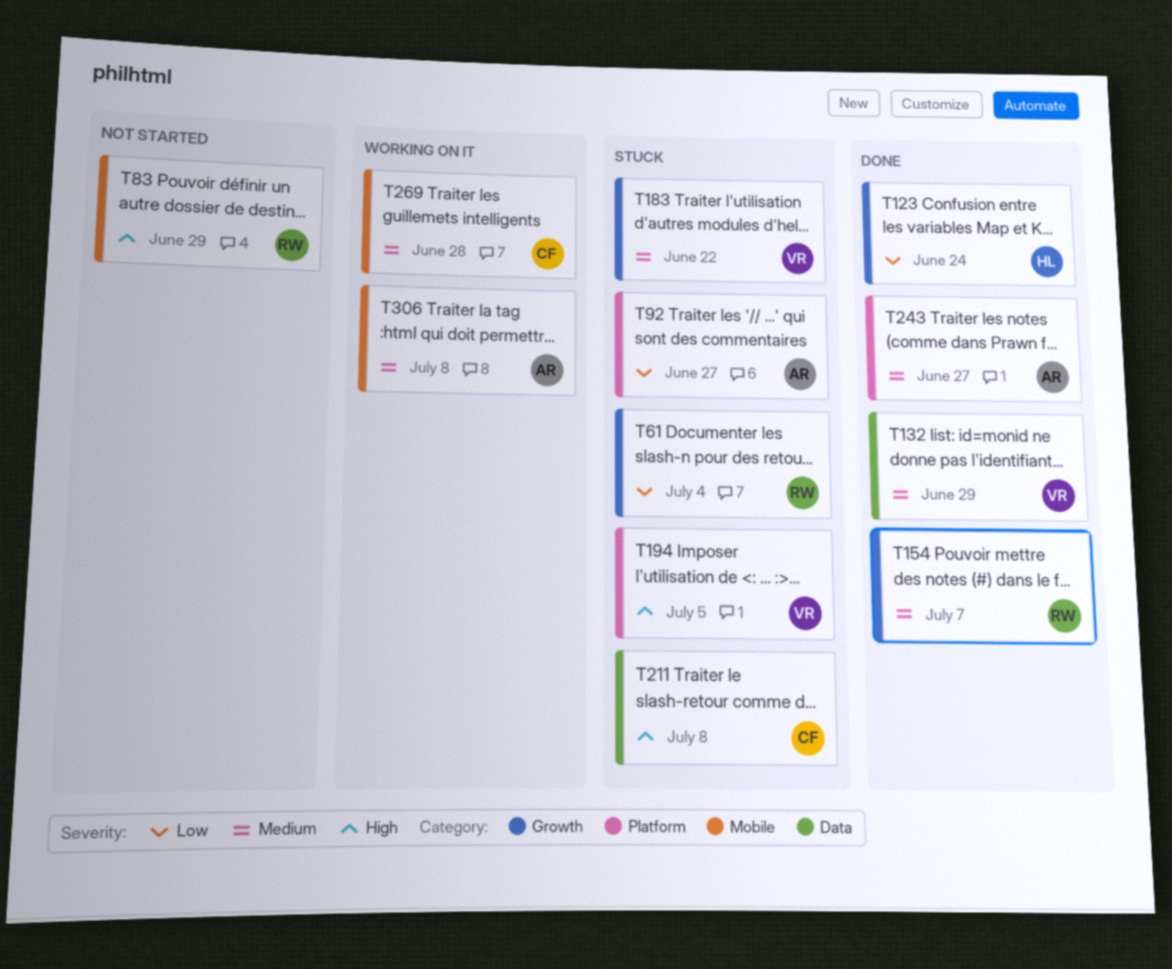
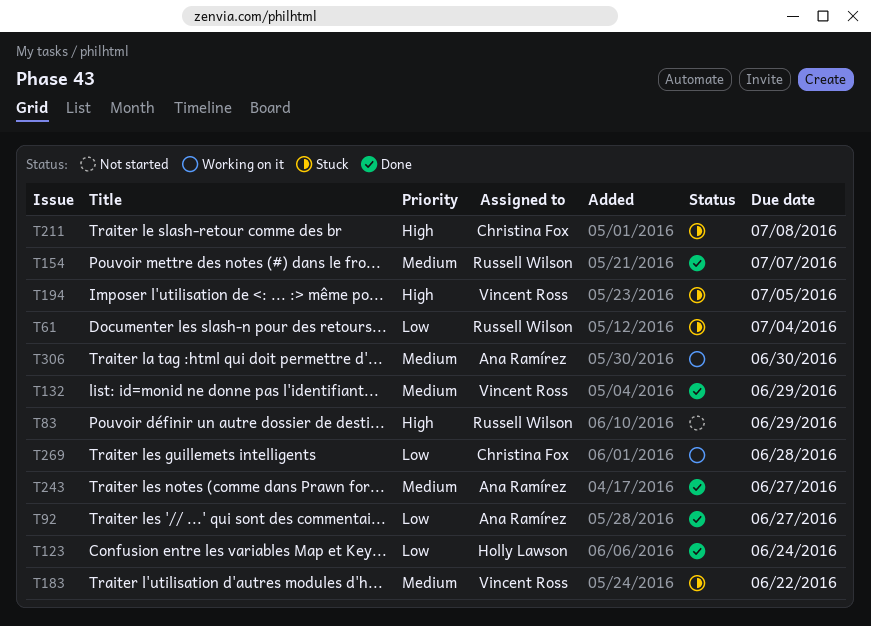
T92, status: Stuck -> Done
T269, priority: Medium -> Low
T306, due: Jul 8 -> Jun 30

